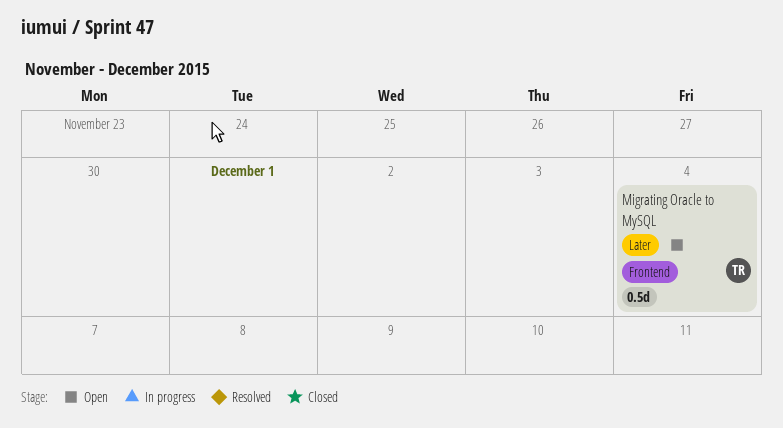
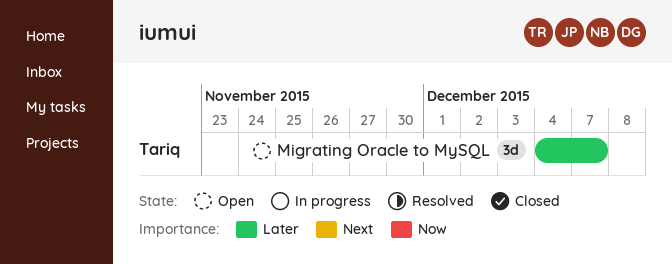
Migrating Oracle to MySQL, estimate: 0.5d -> 3d
Migrating Oracle to MySQL, due: Dec 4 -> Dec 7

